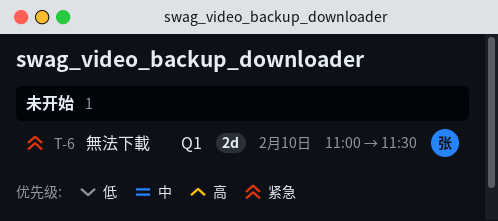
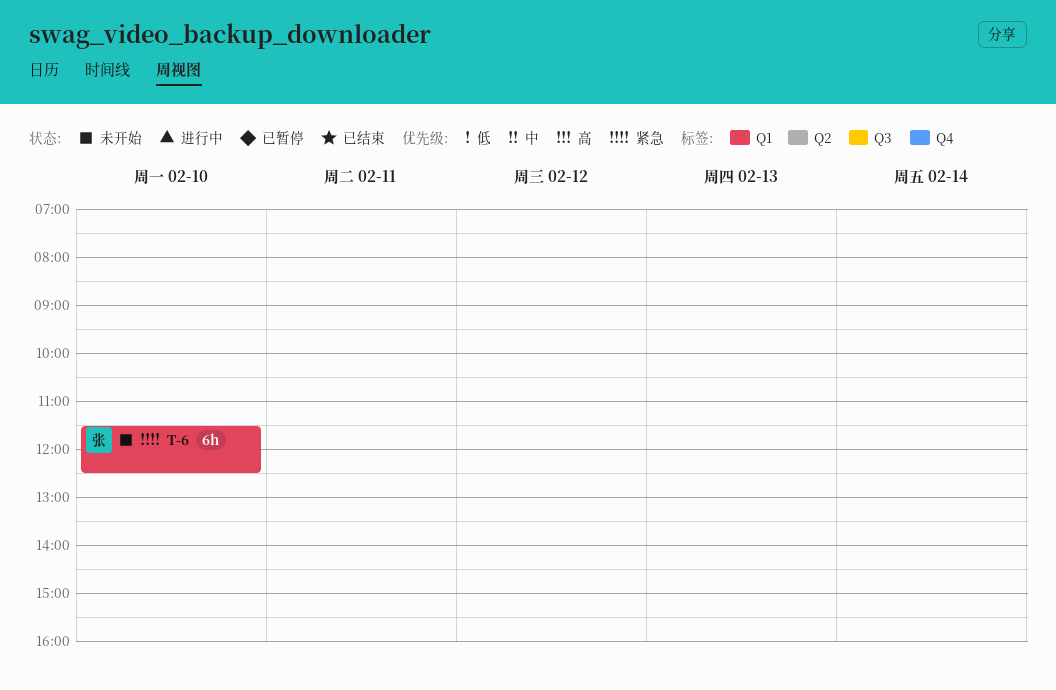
T-6, estimate: 2d -> 6h
T-6, begins: 11:00 -> 11:30
T-6, ends: 11:30 -> 12:30

